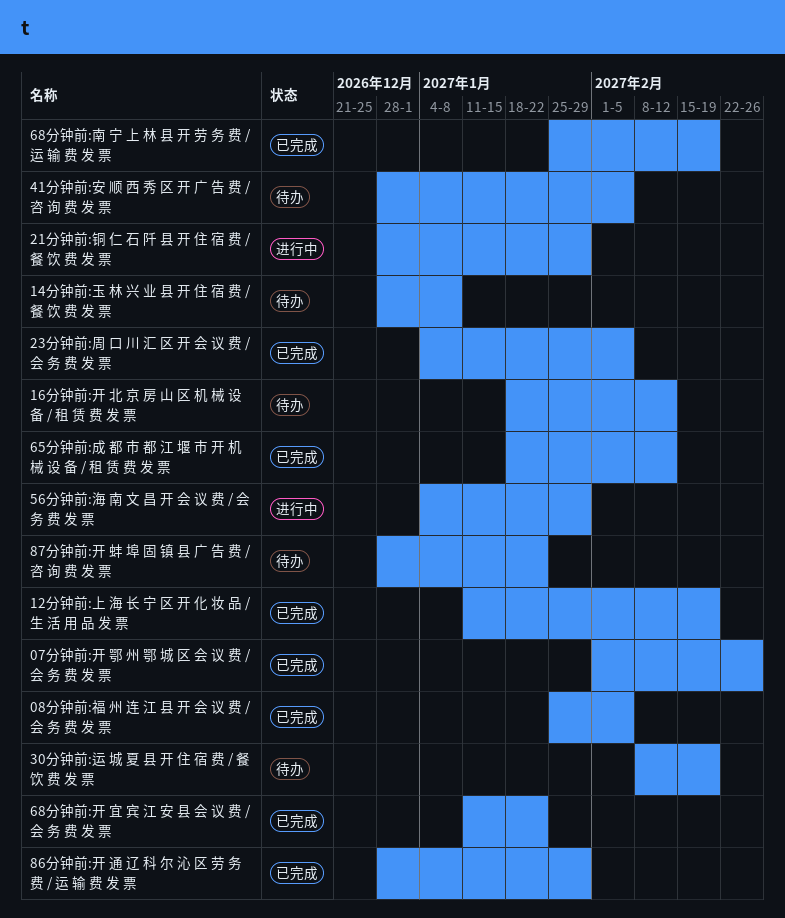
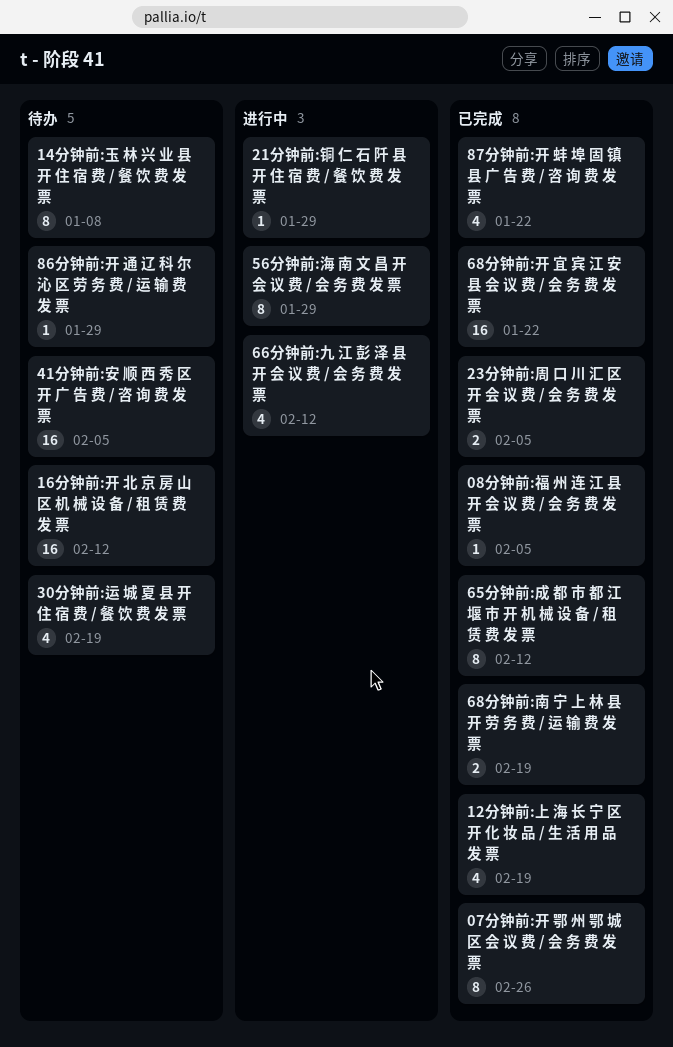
66分钟前:九 江 彭 泽 县 开 会 议 费 / 会 务 费 发 票: none -> present
86分钟前:开 通 辽 科 尔 沁 区 劳 务 费 / 运 输 费 发 票, status: 已完成 -> 待办
87分钟前:开 蚌 埠 固 镇 县 广 告 费 / 咨 询 费 发 票, status: 待办 -> 已完成

